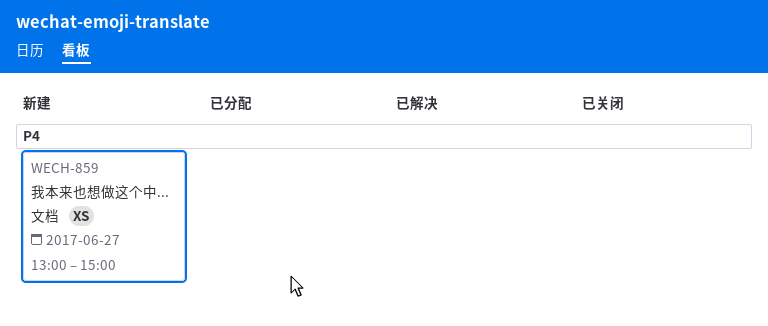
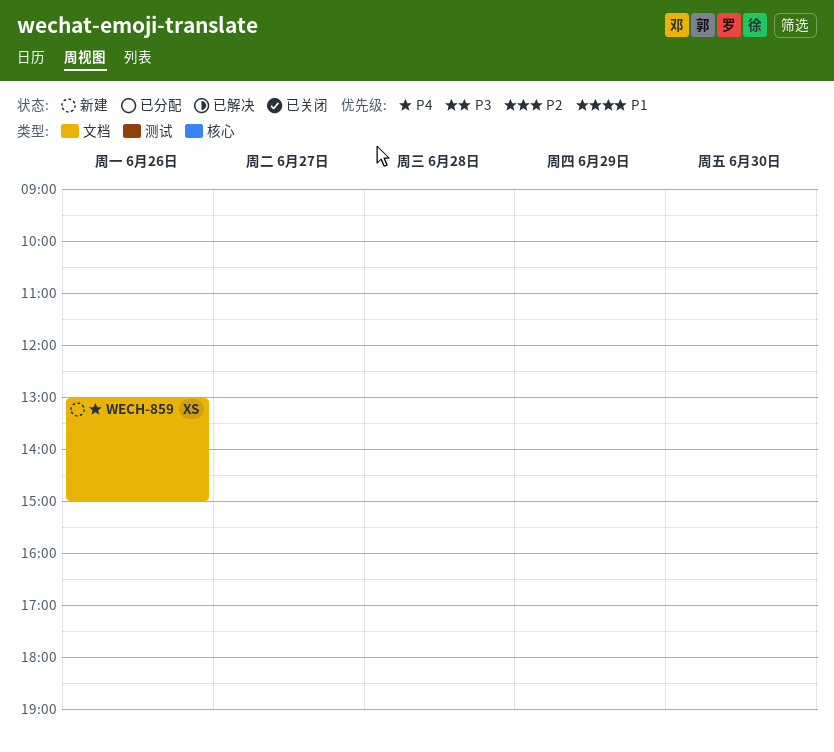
WECH-859, day: Jun 27 -> Jun 26

